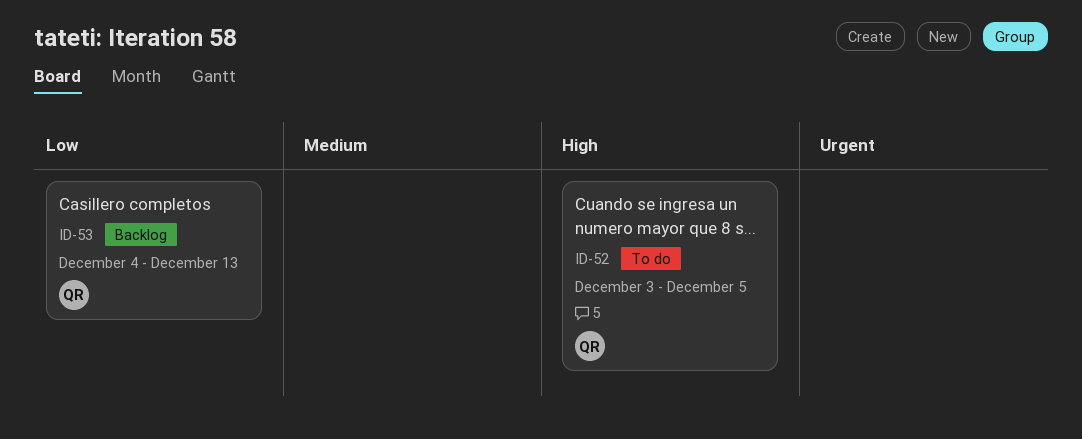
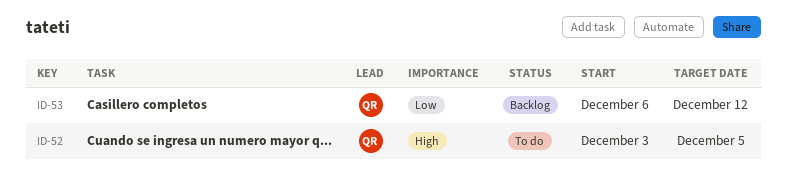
ID-53, start: Dec 4 -> Dec 6
ID-53, due: Dec 13 -> Dec 12

